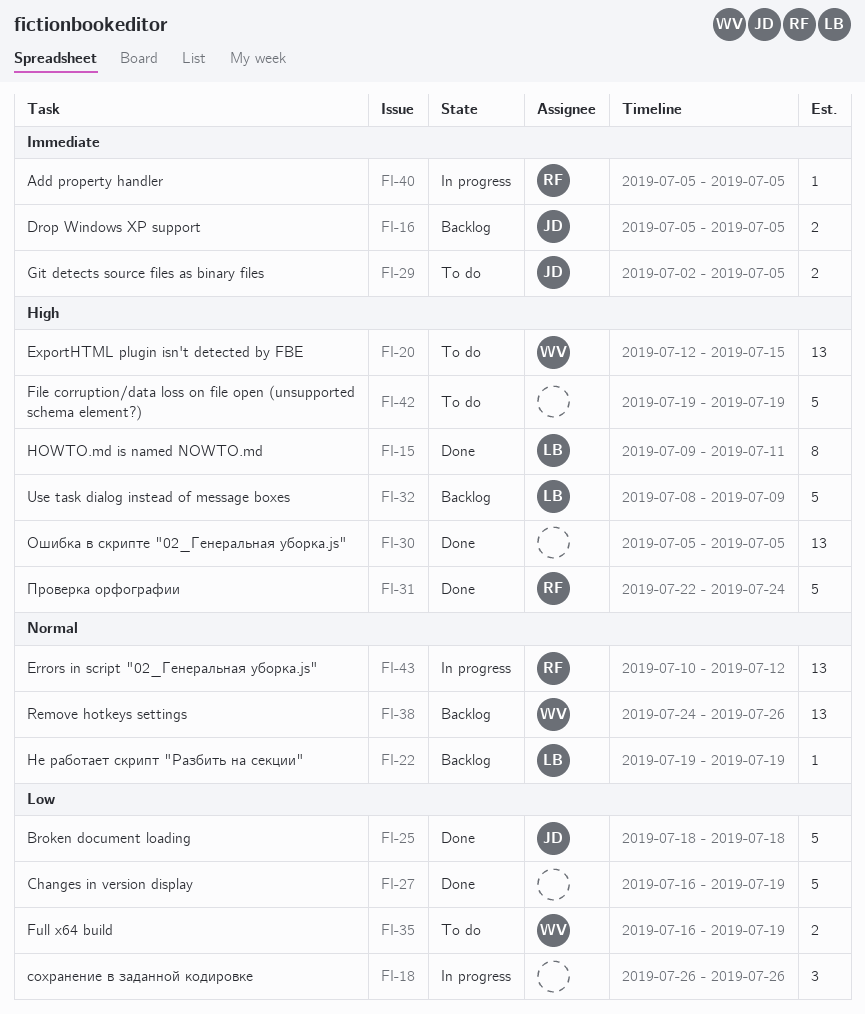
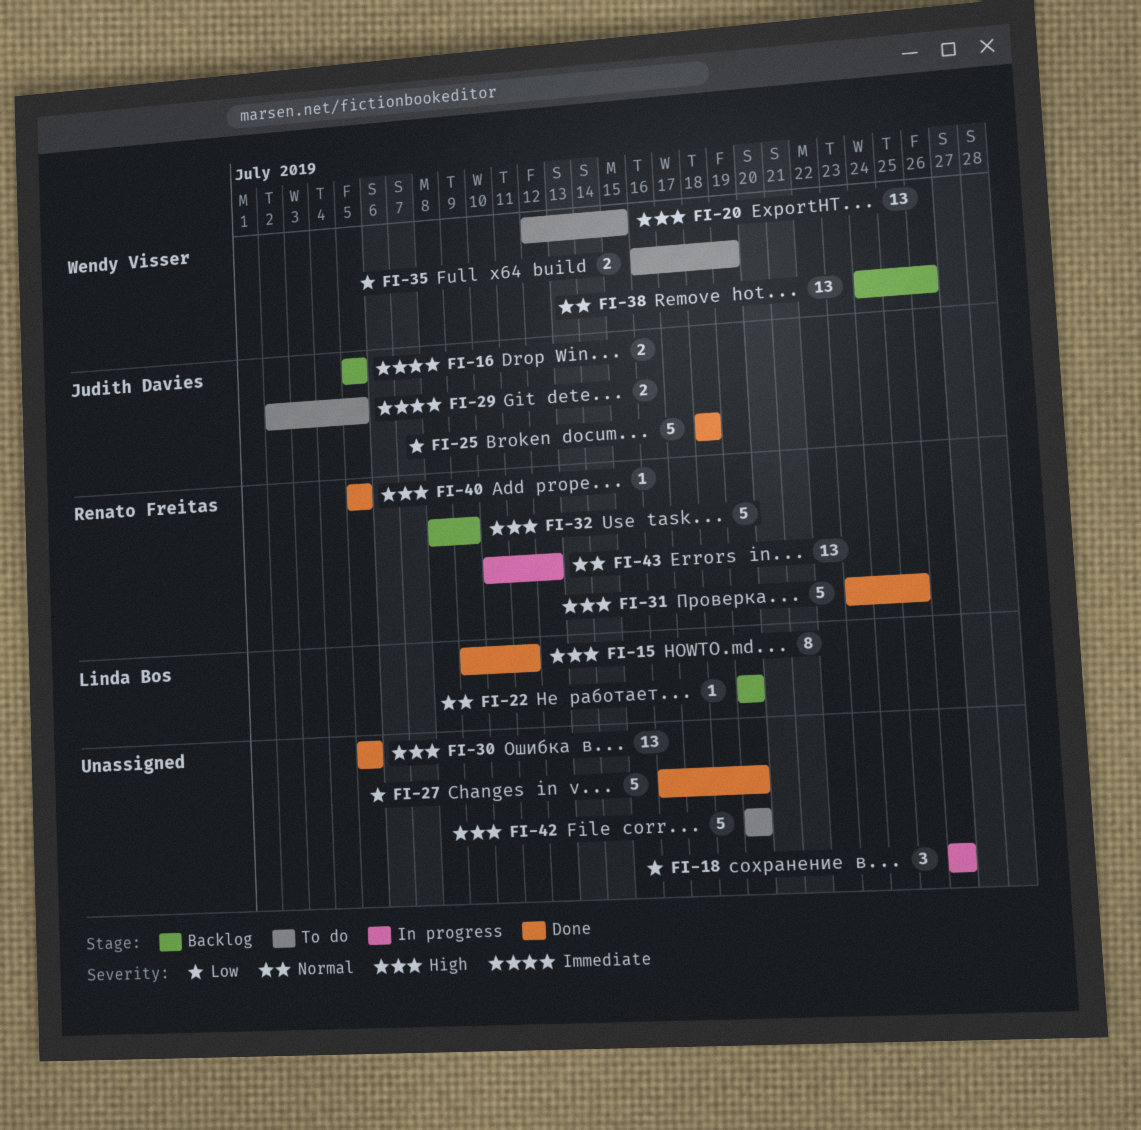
FI-31, start: Jul 22 -> Jul 23
FI-31, due: Jul 24 -> Jul 25
FI-32, owner: Linda Bos -> Renato Freitas
FI-40, status: In progress -> Done
FI-40, priority: Immediate -> High

